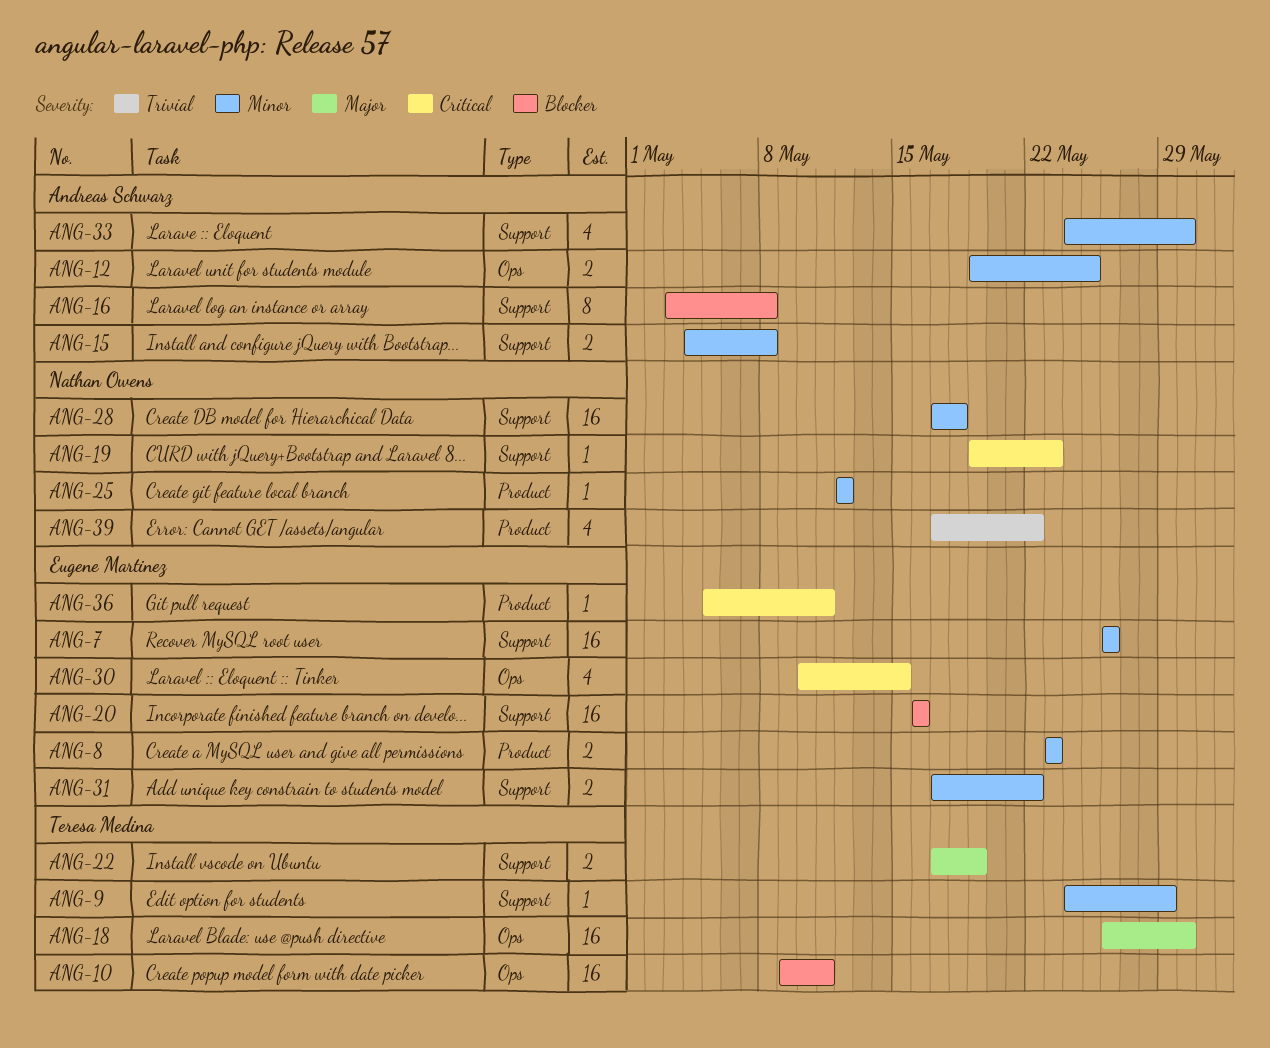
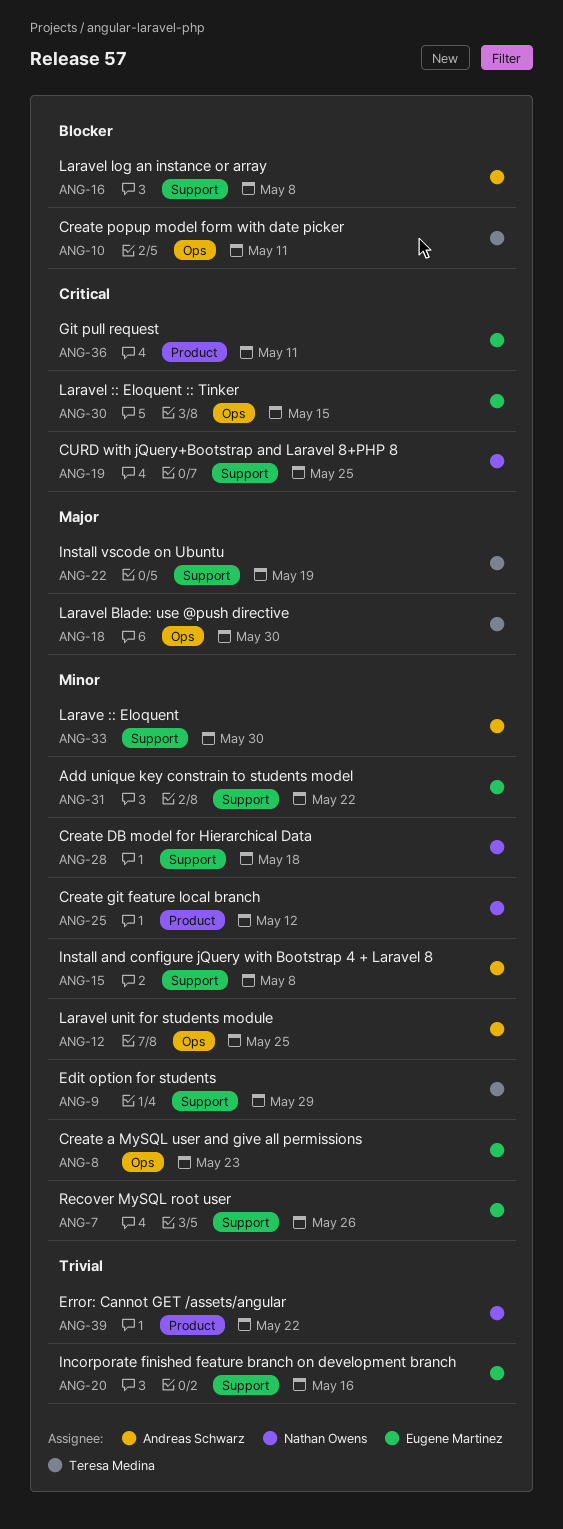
ANG-8, label: Product -> Ops
ANG-19, due: May 23 -> May 25
ANG-20, priority: Blocker -> Trivial

